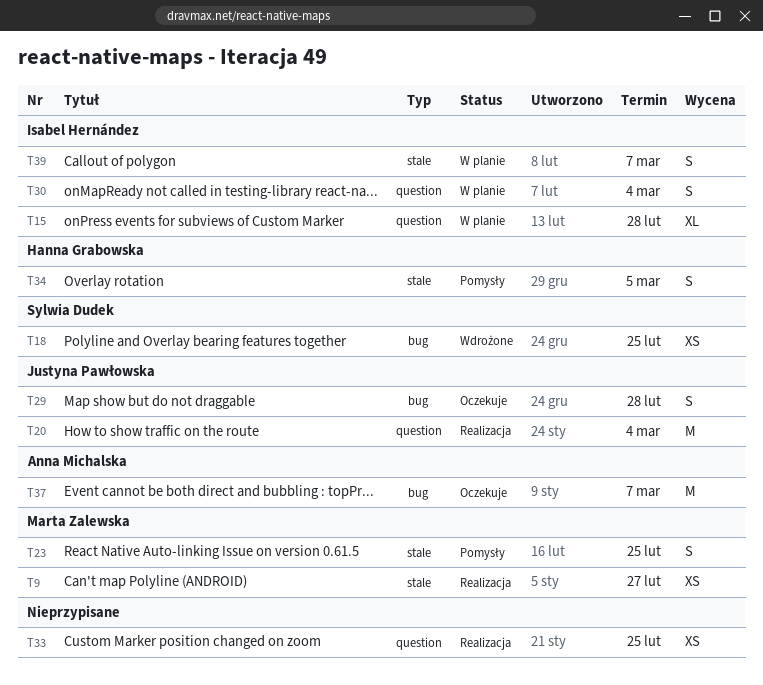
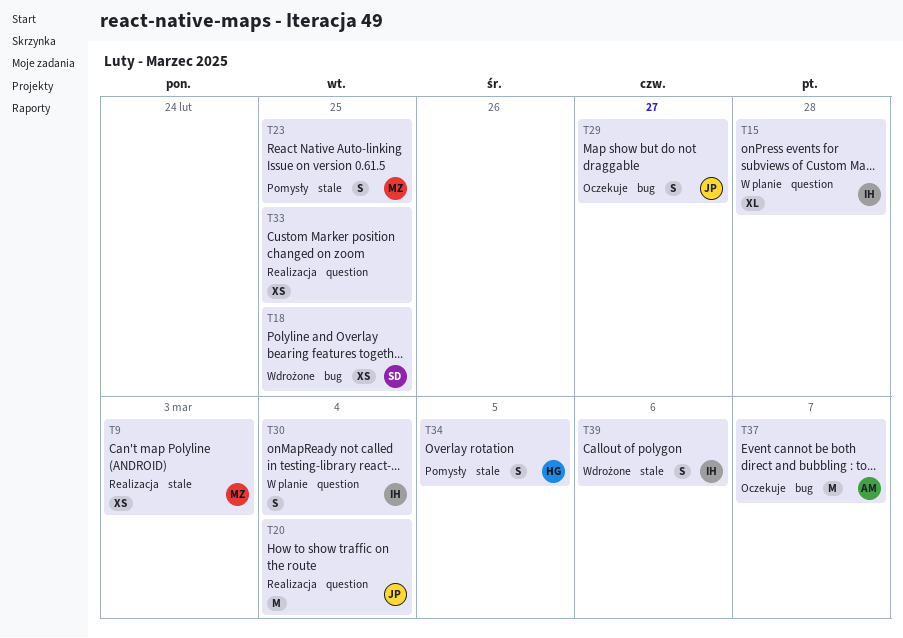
T9, due: Feb 27 -> Mar 3
T29, due: Feb 28 -> Feb 27
T39, status: W planie -> Wdrożone
T39, due: Mar 7 -> Mar 6

